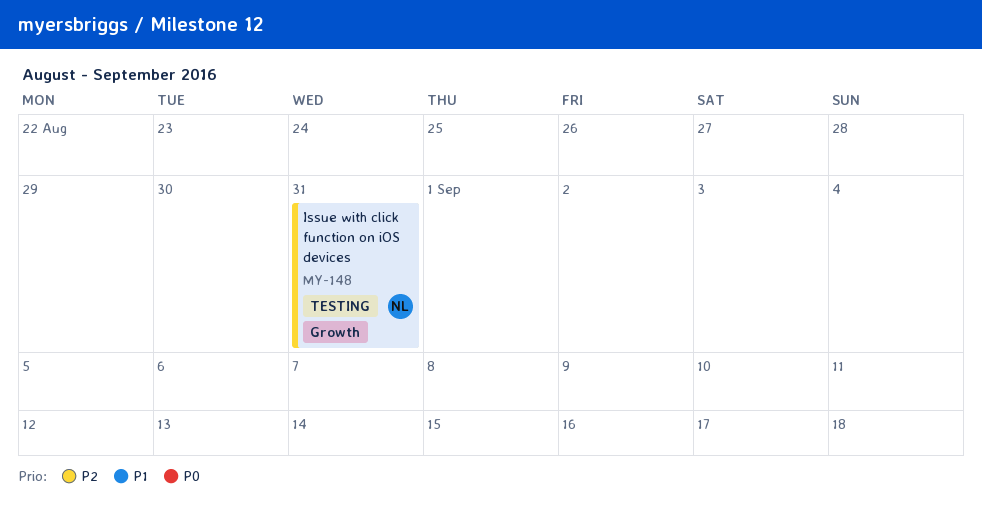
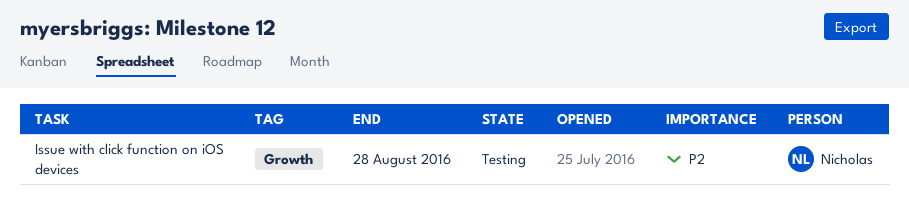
Issue with click function on iOS devices, due: Aug 31 -> Aug 28

